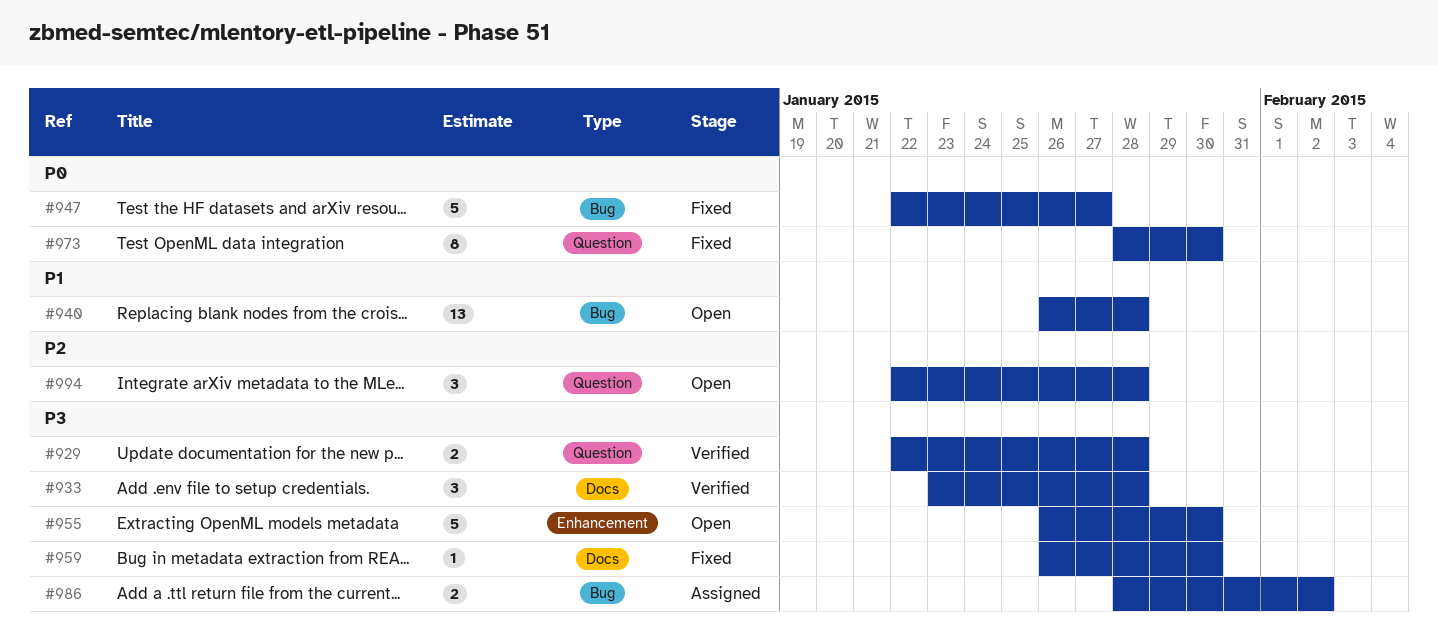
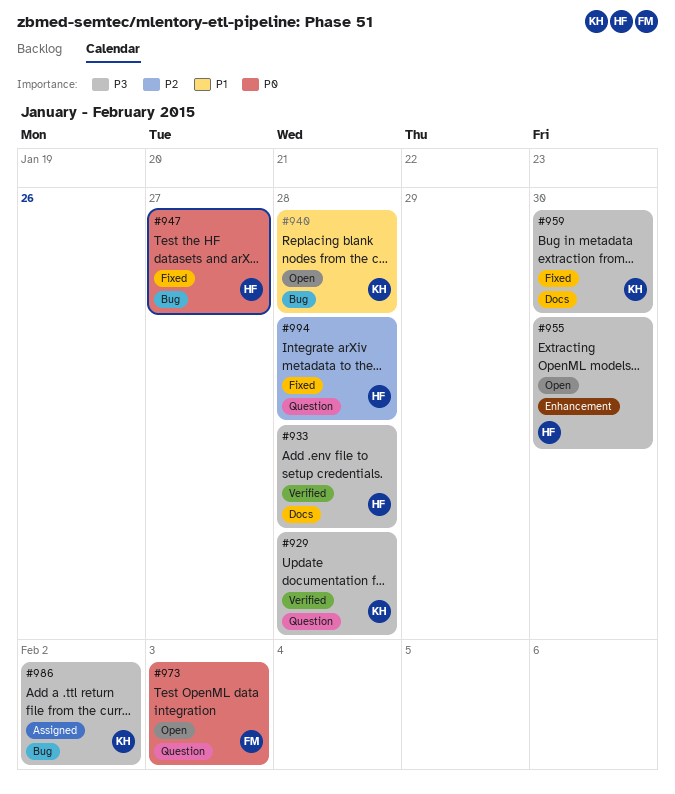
#973, status: Fixed -> Open
#973, due: Jan 30 -> Feb 3
#994, status: Open -> Fixed

